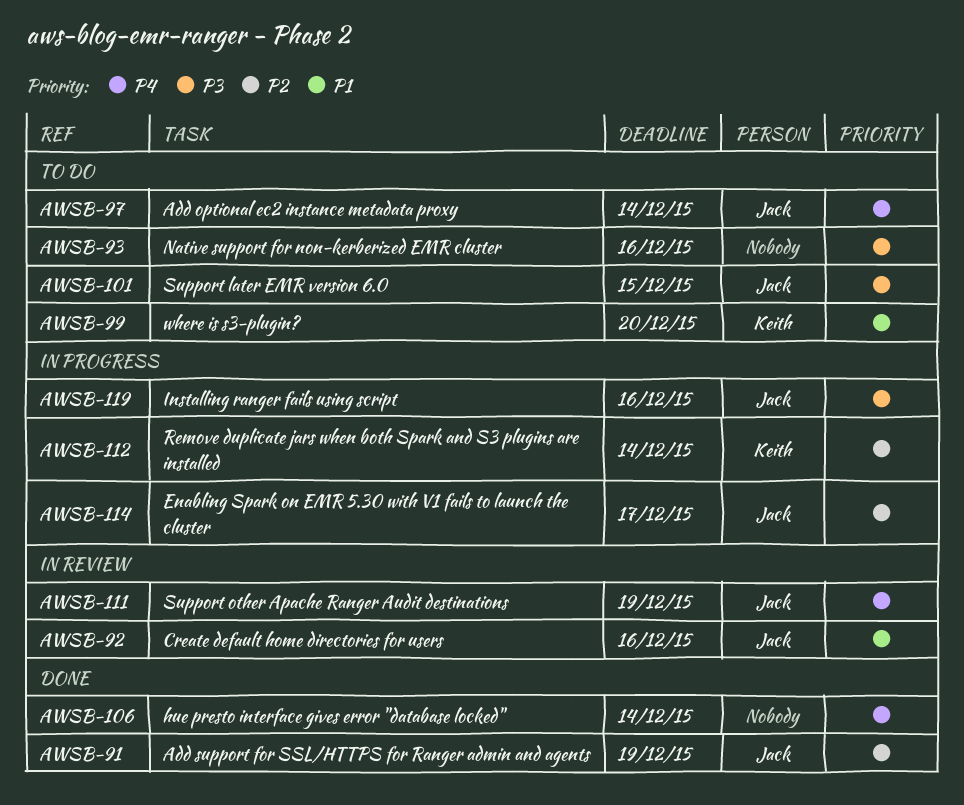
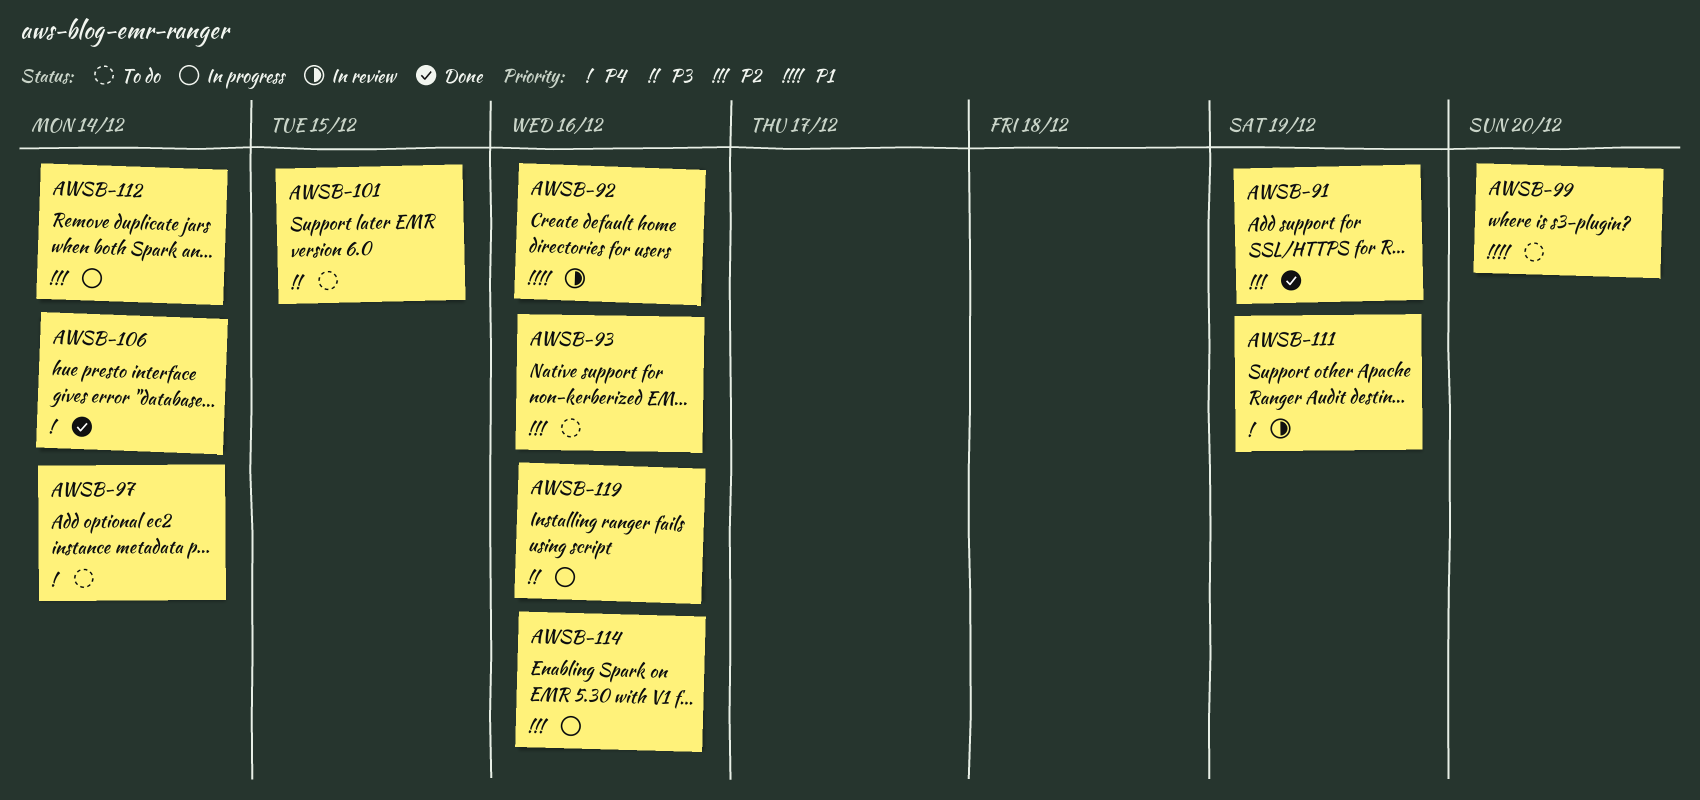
AWSB-93, priority: P3 -> P2
AWSB-114, due: Dec 17 -> Dec 16

